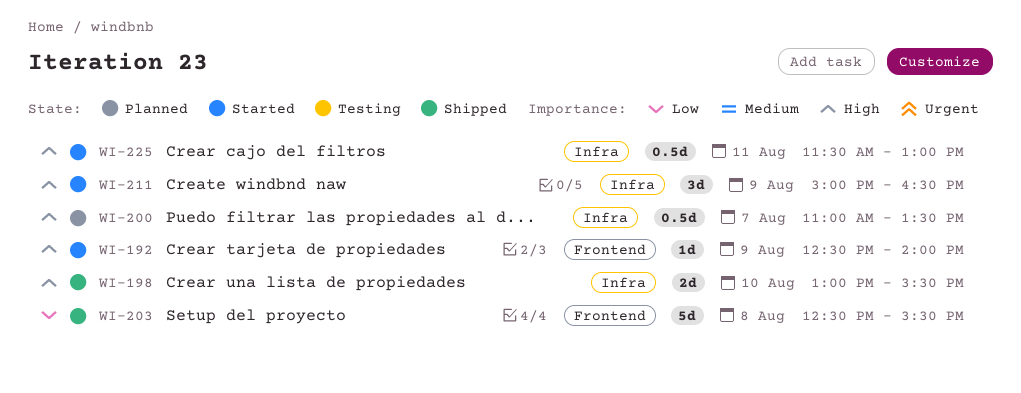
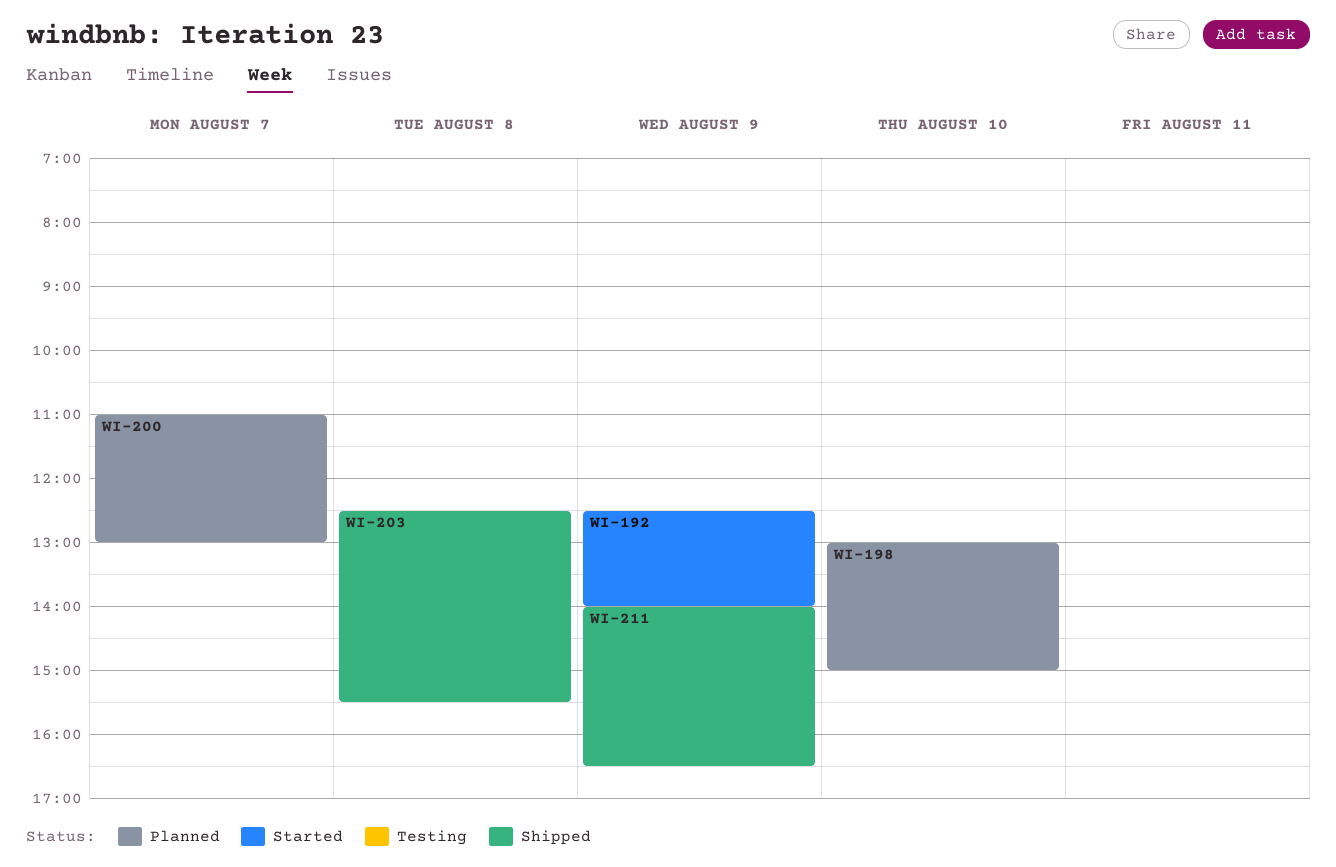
WI-198, status: Shipped -> Planned
WI-198, ends: 15:30 -> 15:00
WI-200, ends: 13:30 -> 13:00
WI-211, status: Started -> Shipped
WI-211, begins: 15:00 -> 14:00
WI-225: present -> none

